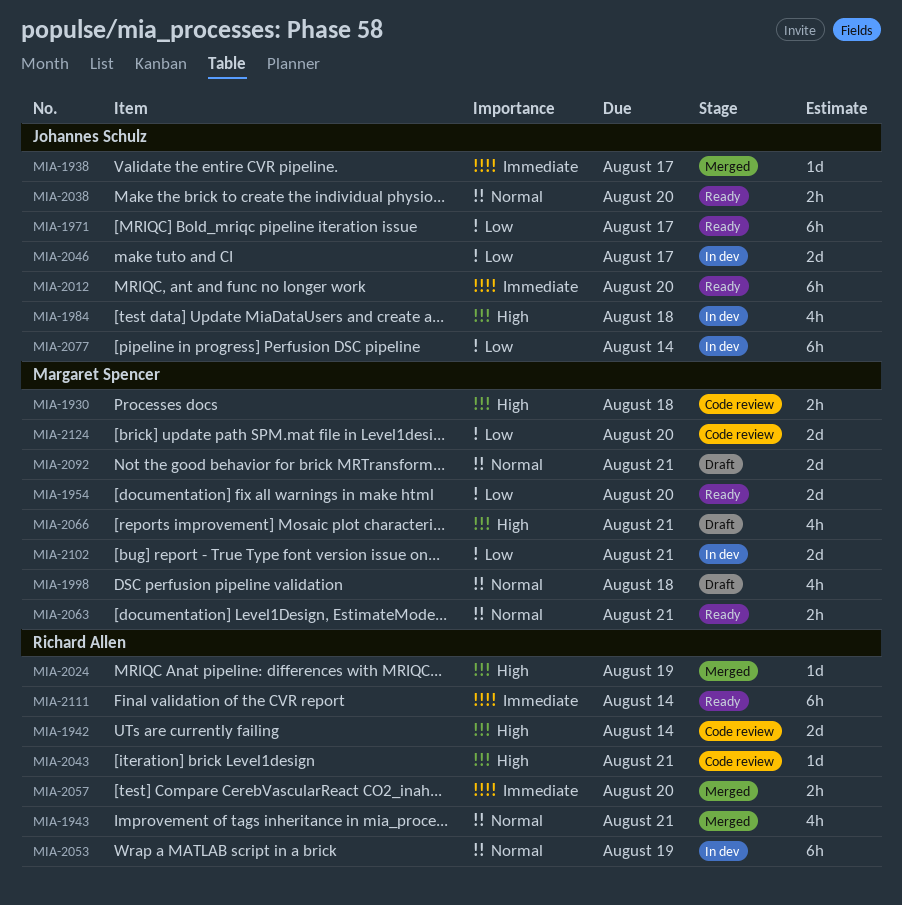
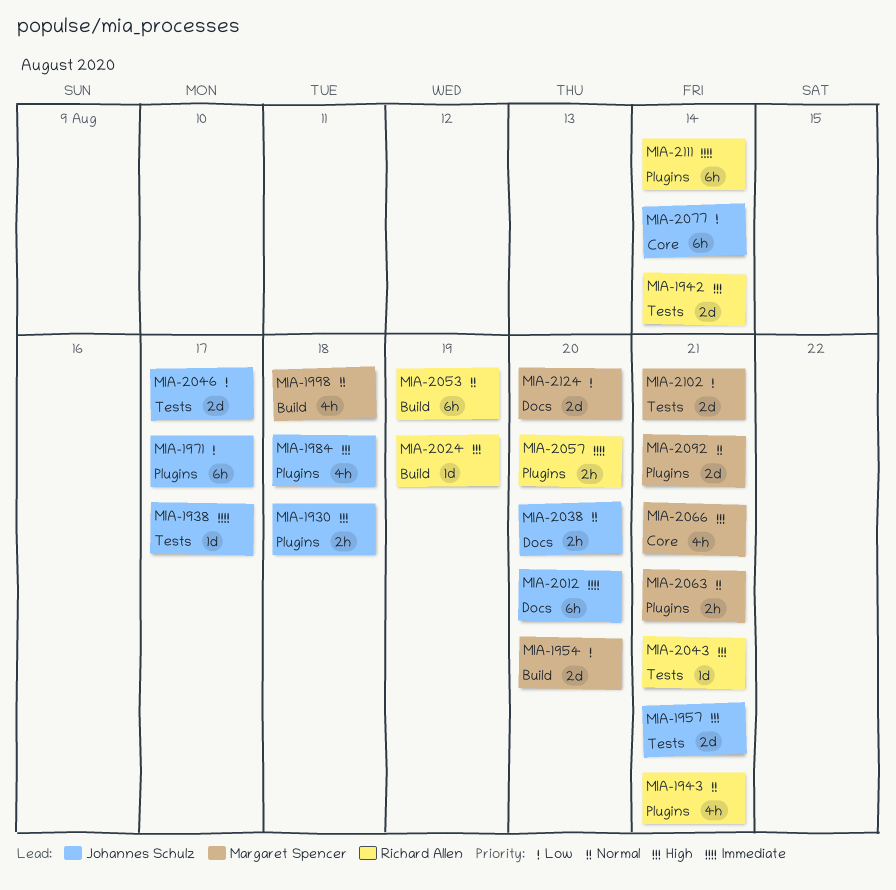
MIA-1930, owner: Margaret Spencer -> Johannes Schulz
MIA-1957: none -> present

